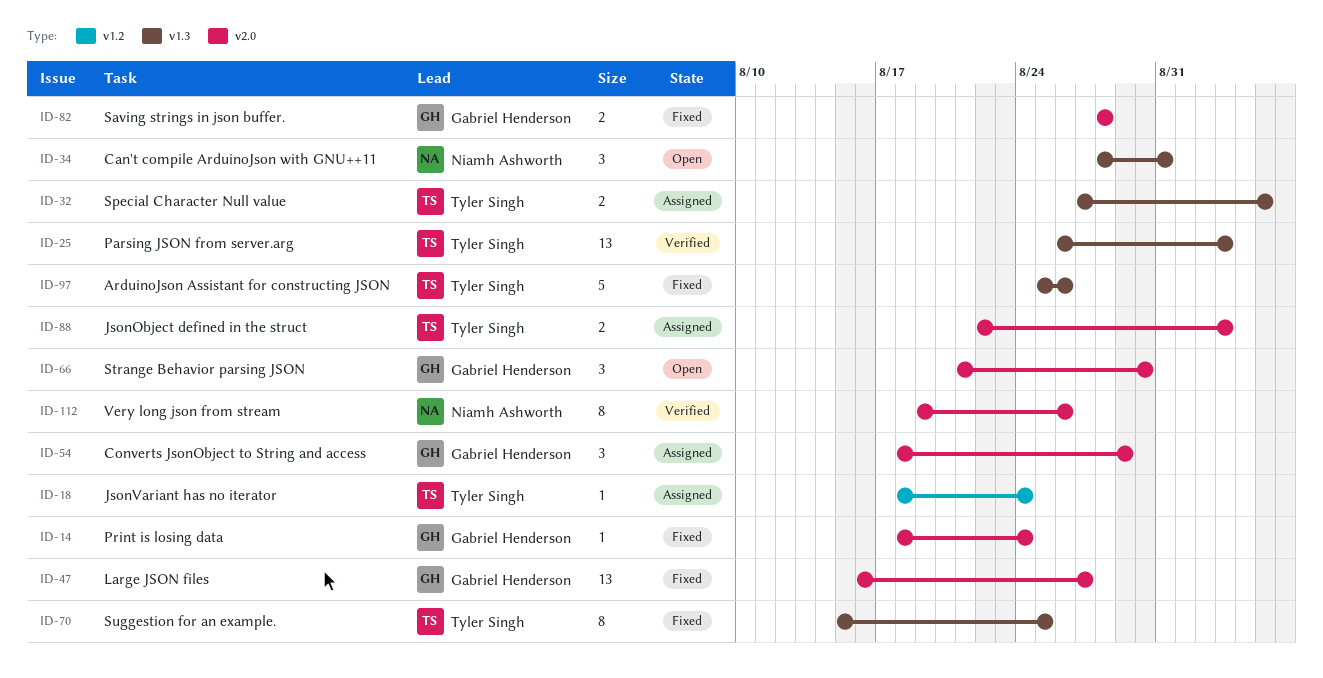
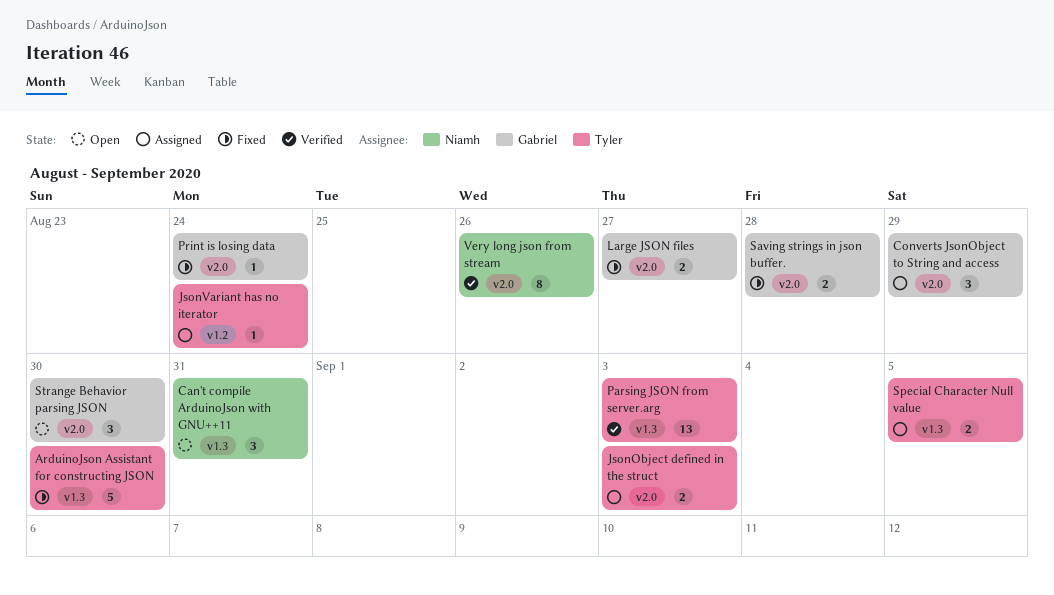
ArduinoJson Assistant for constructing JSON, due: Aug 26 -> Aug 30
Large JSON files, estimate: 13 -> 2
Suggestion for an example.: present -> none

